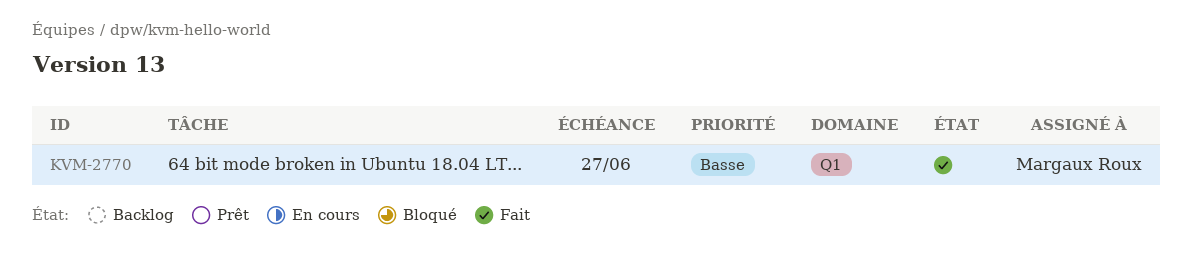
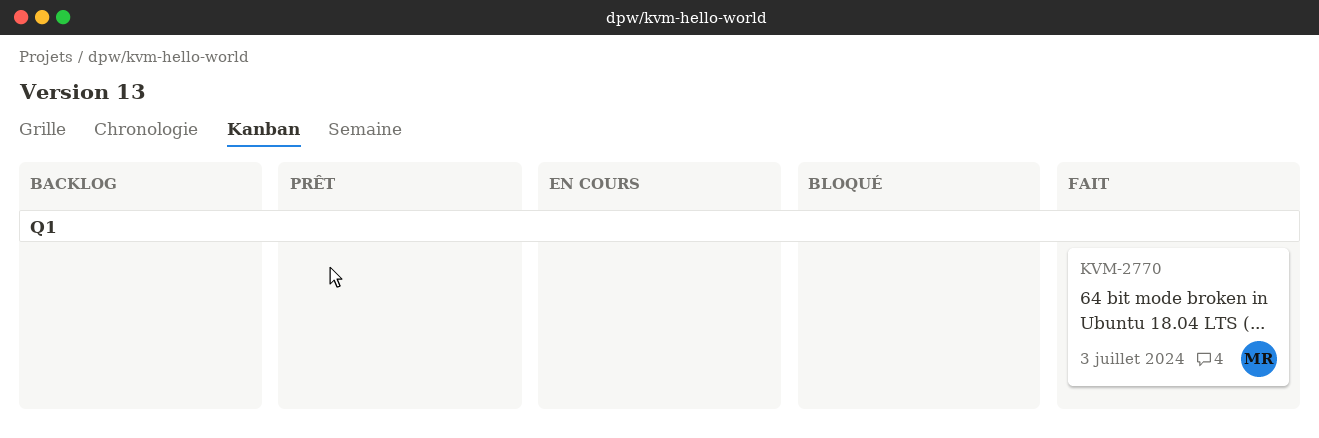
KVM-2770, due: Jun 27 -> Jul 3

